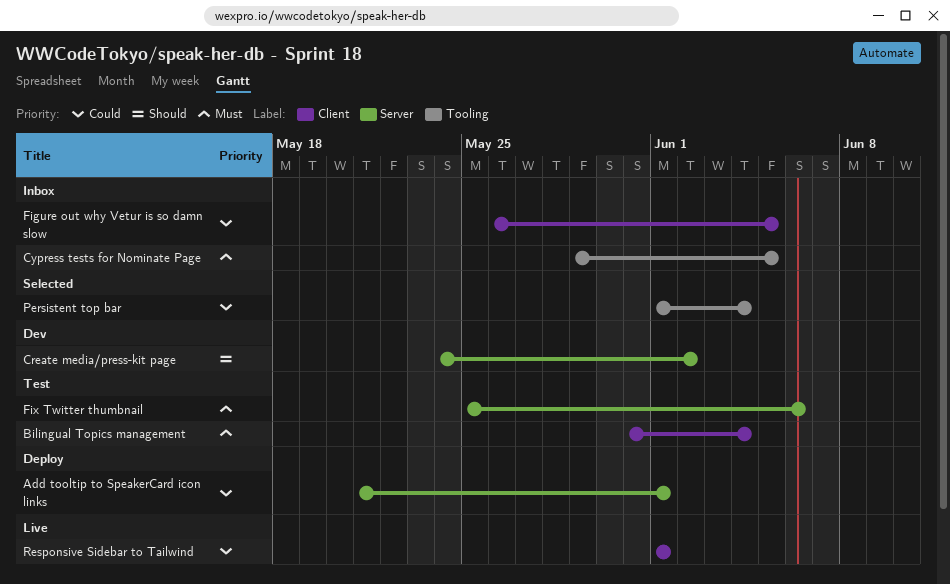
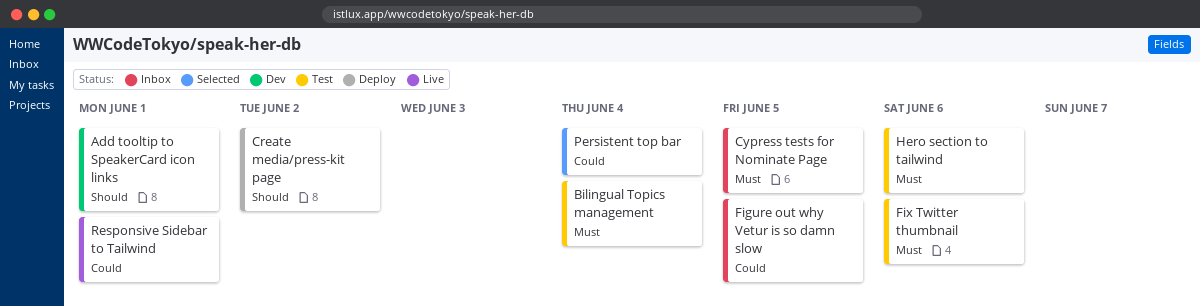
Add tooltip to SpeakerCard icon links, status: Deploy -> Dev
Add tooltip to SpeakerCard icon links, priority: Could -> Should
Create media/press-kit page, status: Dev -> Deploy
Hero section to tailwind: none -> present

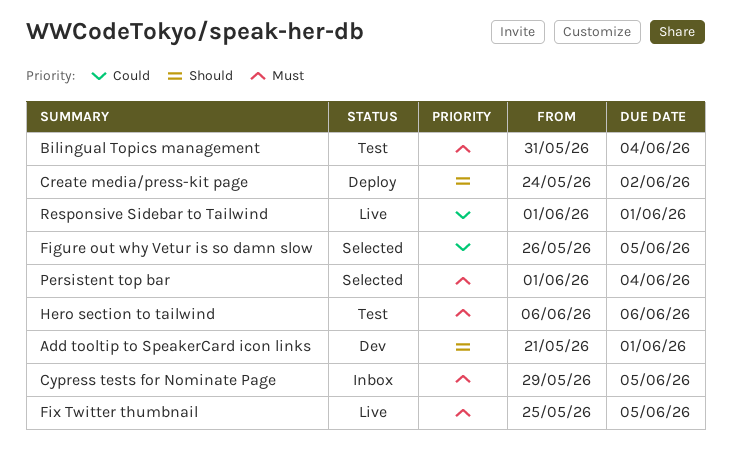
Figure out why Vetur is so damn slow, status: Inbox -> Selected
Fix Twitter thumbnail, status: Test -> Live
Fix Twitter thumbnail, due: Jun 6 -> Jun 5
Persistent top bar, priority: Could -> Must

